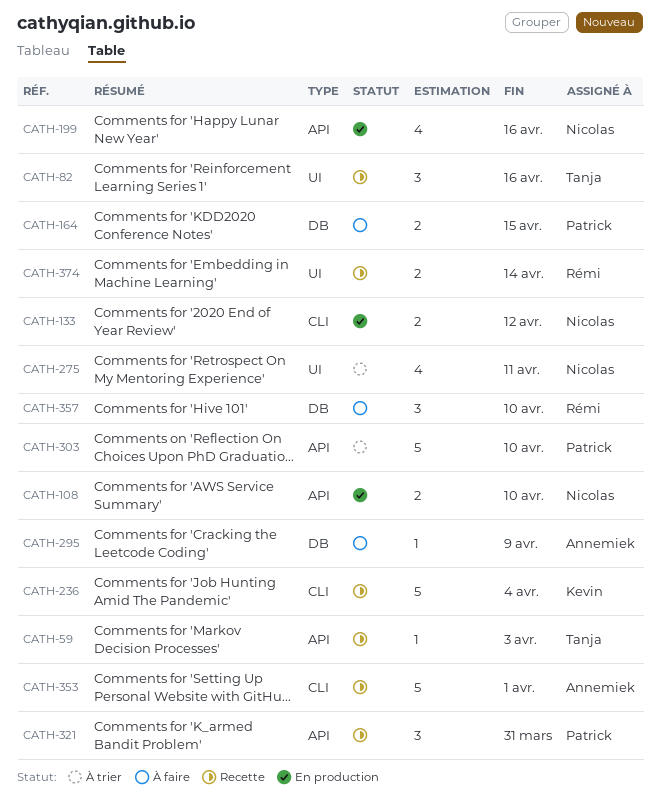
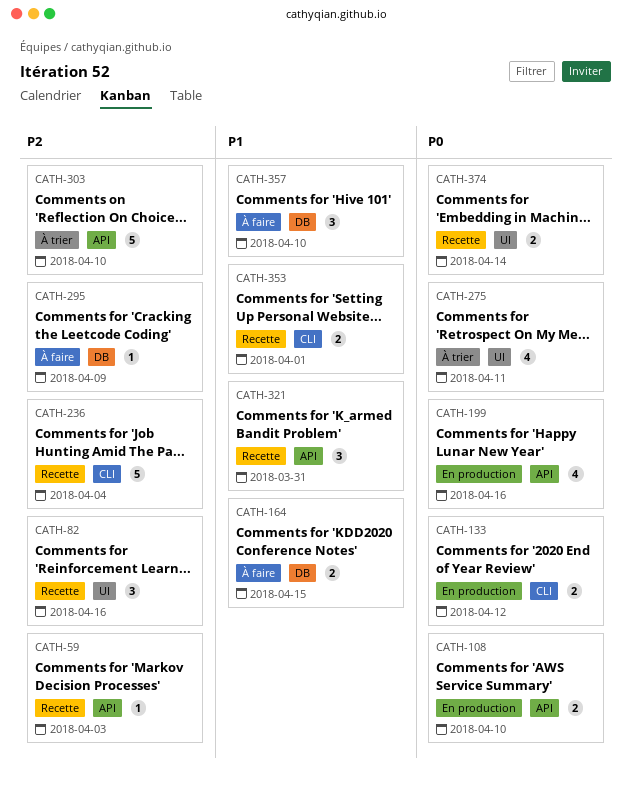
CATH-353, estimate: 5 -> 2

